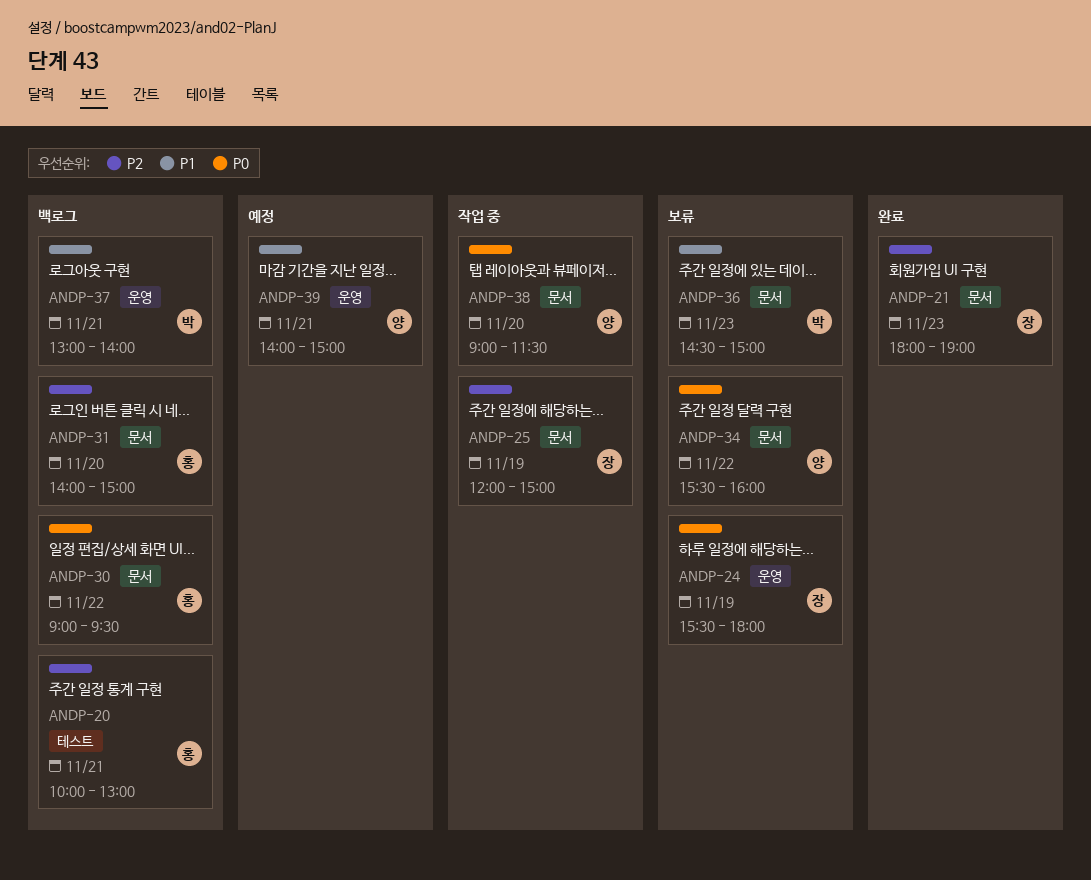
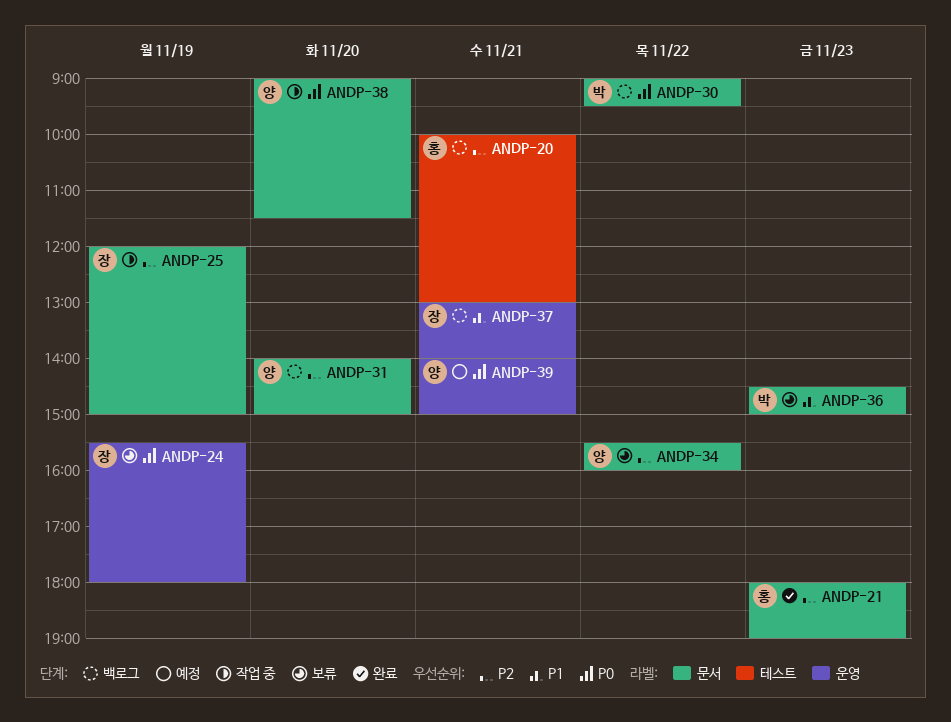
ANDP-21, owner: 장 -> 홍
ANDP-30, owner: 홍 -> 박
ANDP-31, owner: 홍 -> 양
ANDP-34, priority: P0 -> P2
ANDP-37, owner: 박 -> 장
ANDP-39, priority: P1 -> P0

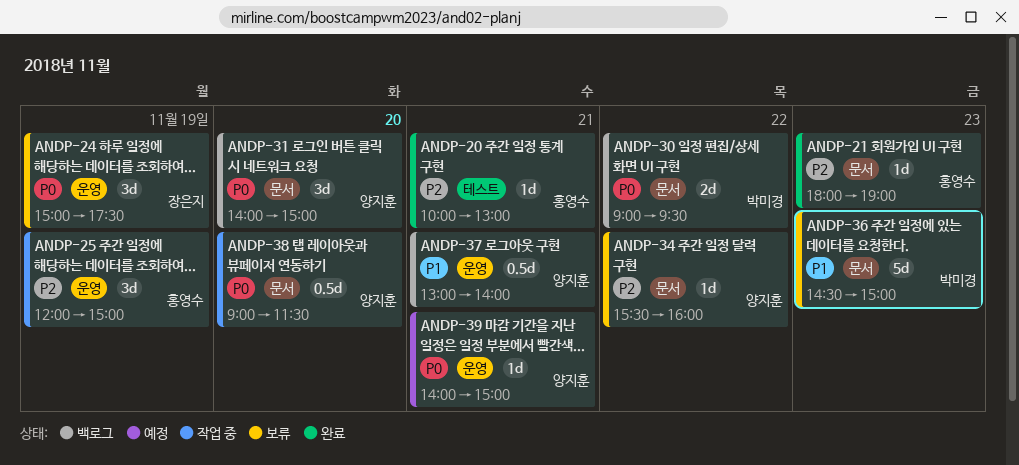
ANDP-20, status: 백로그 -> 완료
ANDP-24, begins: 15:30 -> 15:00
ANDP-24, ends: 18:00 -> 17:30
ANDP-25, owner: 장은지 -> 홍영수
ANDP-25, label: 문서 -> 운영
ANDP-31, priority: P2 -> P0
ANDP-37, owner: 장은지 -> 양지훈

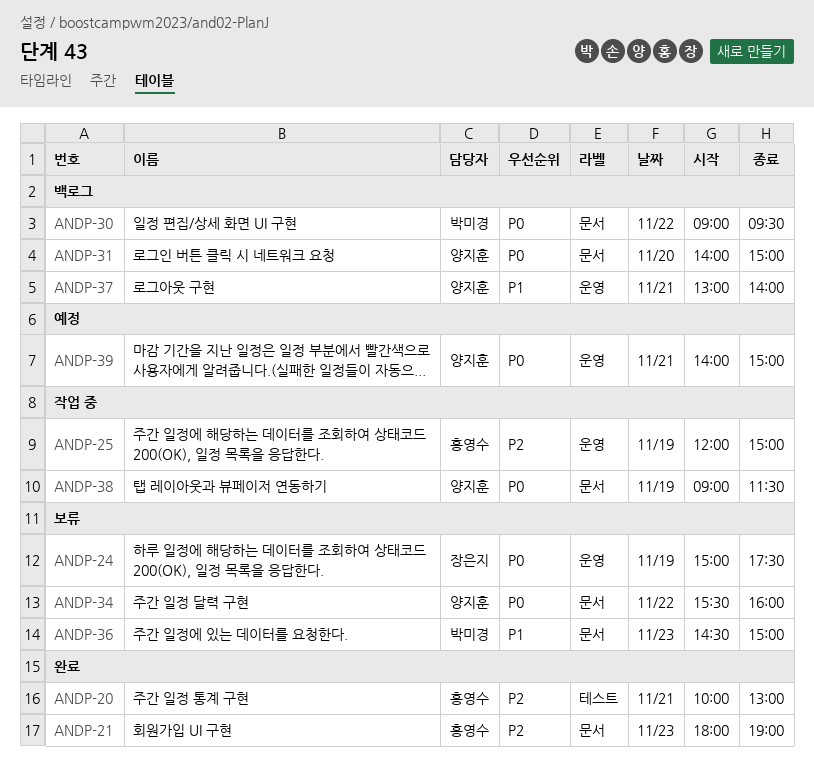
ANDP-34, priority: P2 -> P0
ANDP-38, day: Nov 20 -> Nov 19

